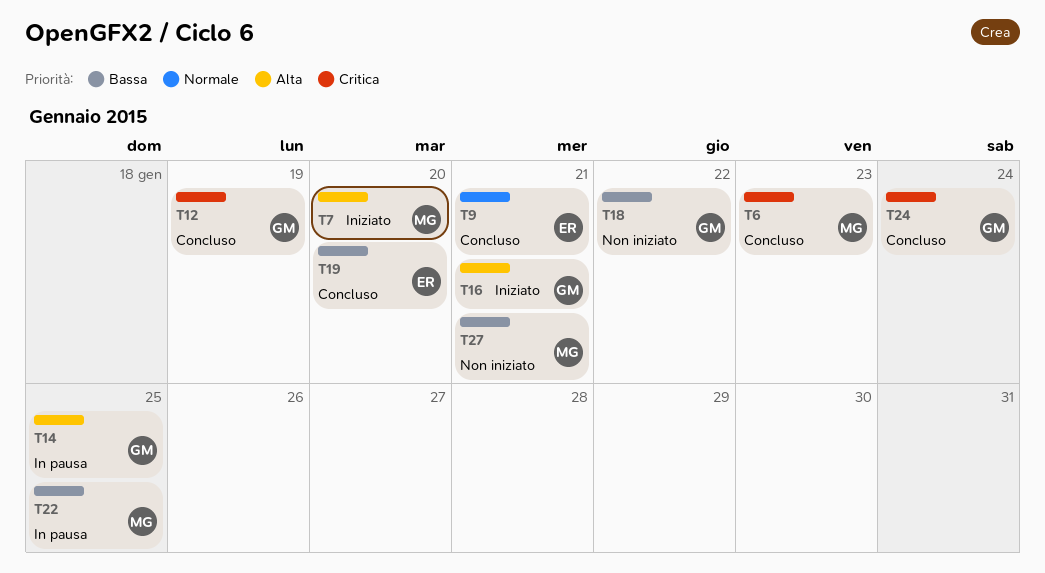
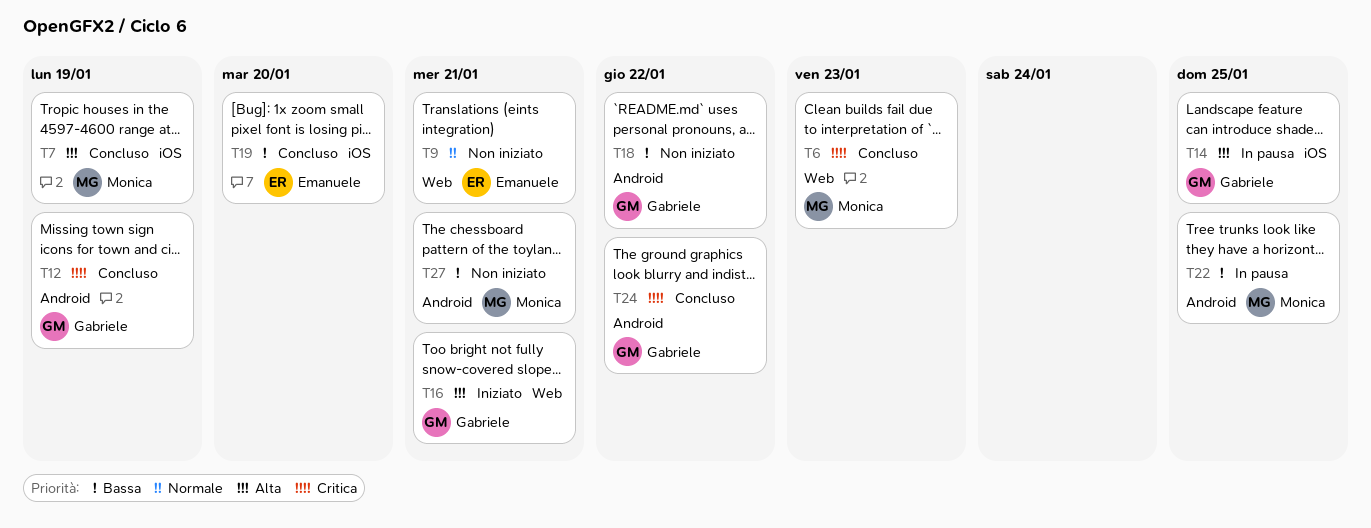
T7, status: Iniziato -> Concluso
T7, due: Jan 20 -> Jan 19
T9, status: Concluso -> Non iniziato
T24, due: Jan 24 -> Jan 22

